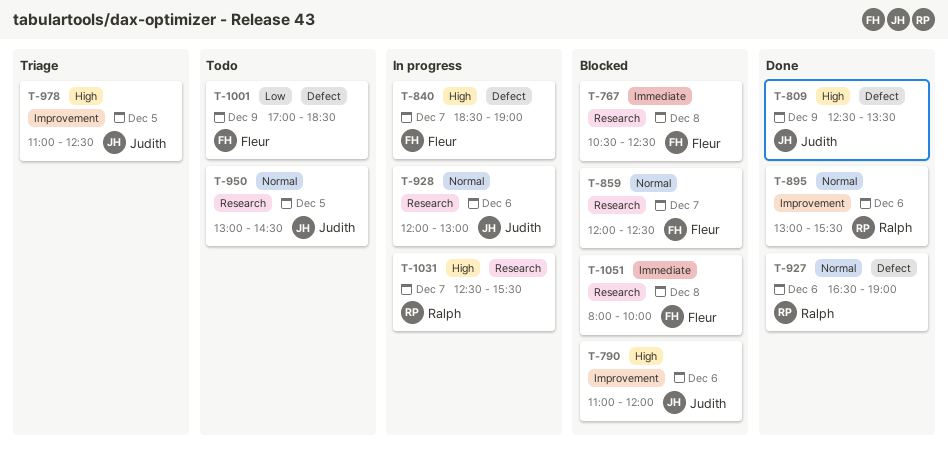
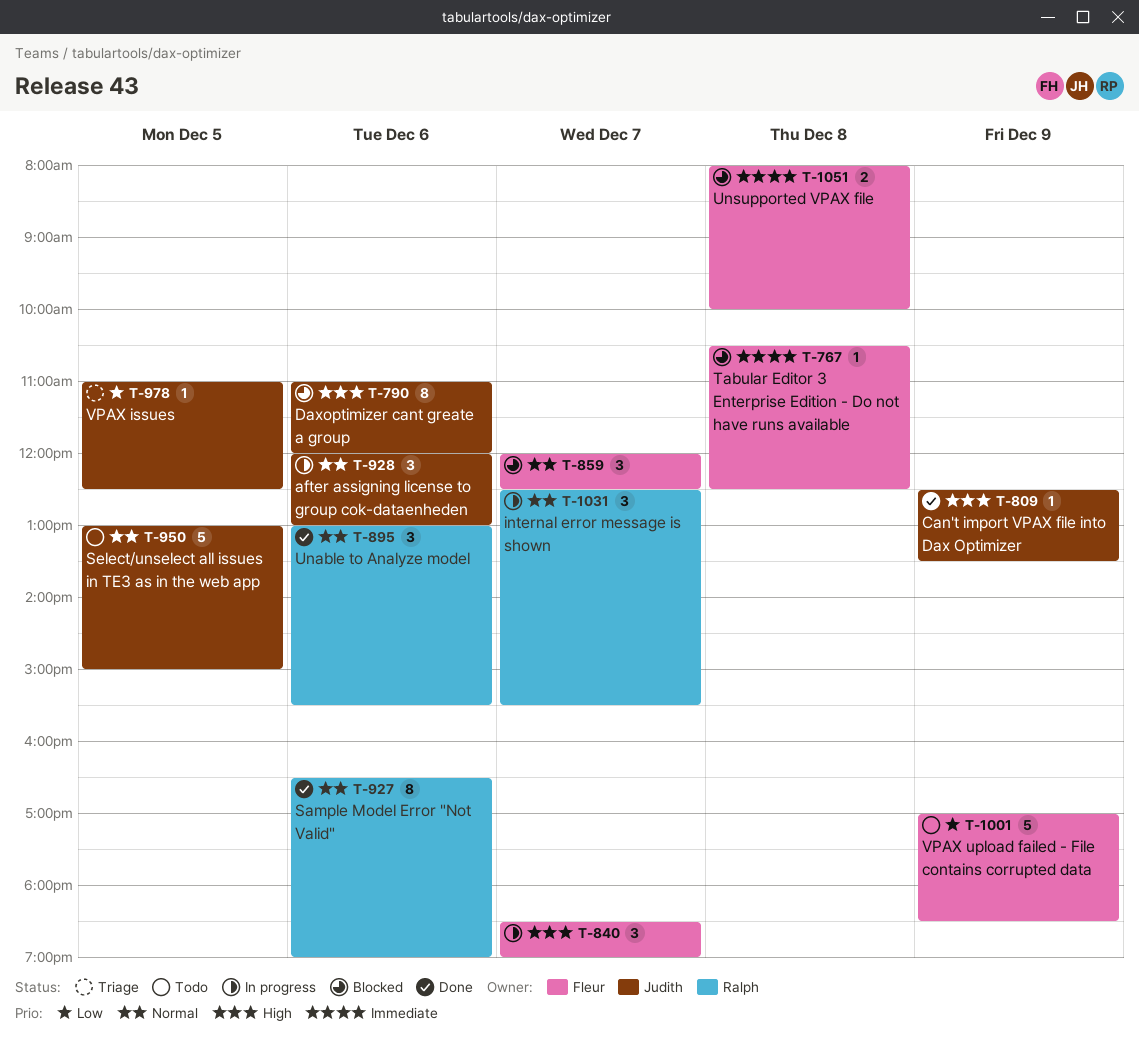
T-950, ends: 14:30 -> 15:00
T-978, priority: High -> Low
T-1031, priority: High -> Normal

